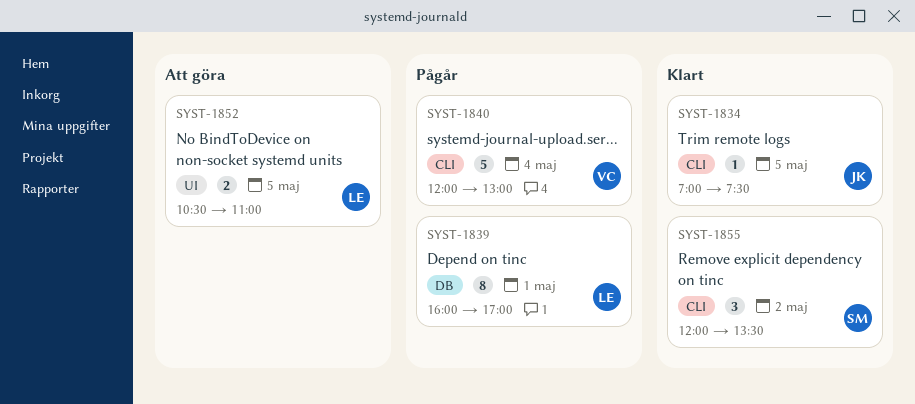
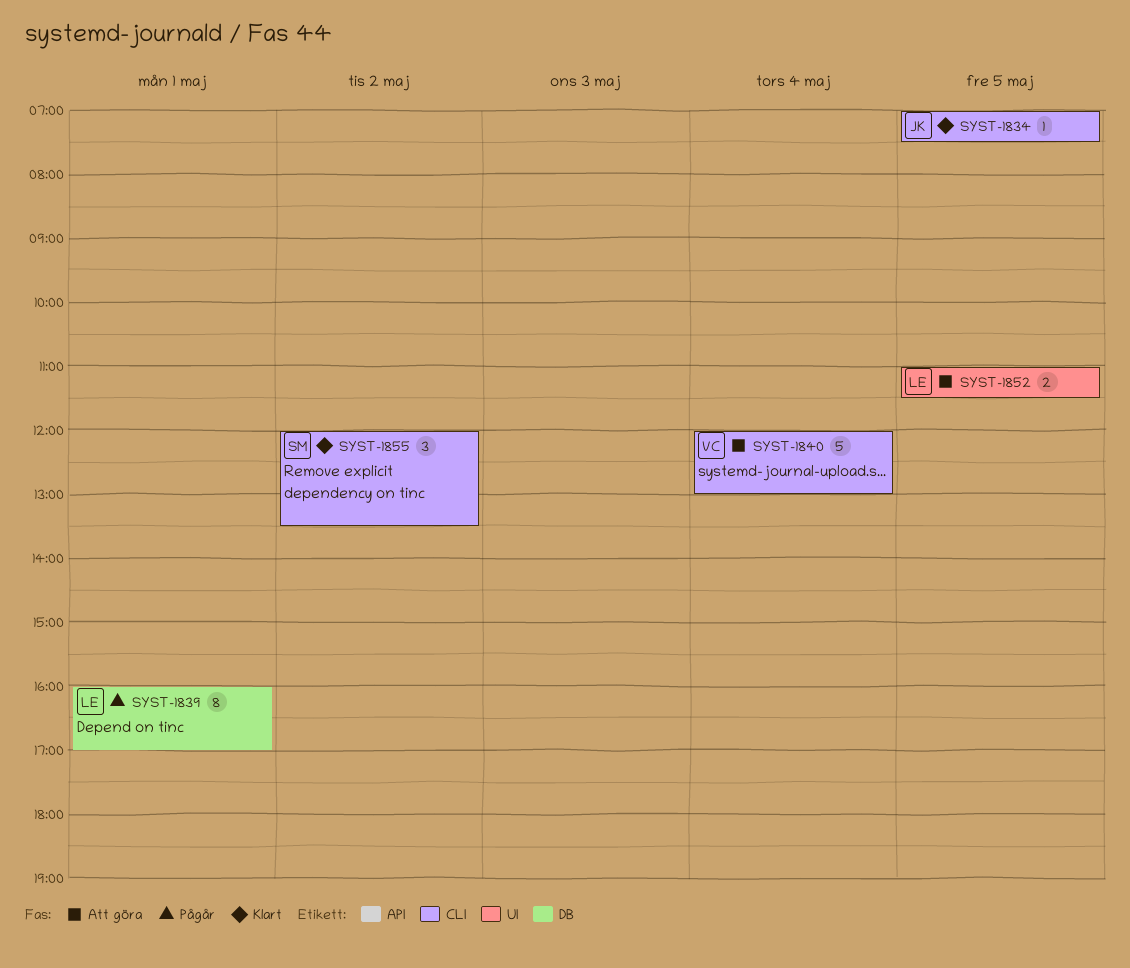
SYST-1840, status: Pågår -> Att göra
SYST-1852, begins: 10:30 -> 11:00
SYST-1852, ends: 11:00 -> 11:30

